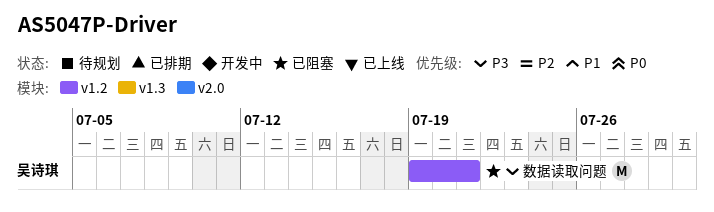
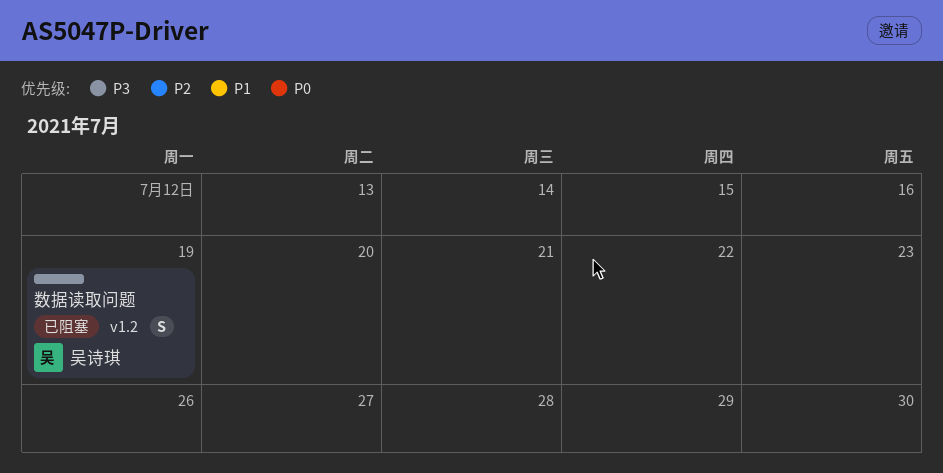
数据读取问题, estimate: M -> S
数据读取问题, due: Jul 21 -> Jul 19

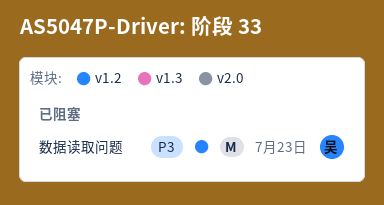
数据读取问题, estimate: S -> M
数据读取问题, due: Jul 19 -> Jul 23

